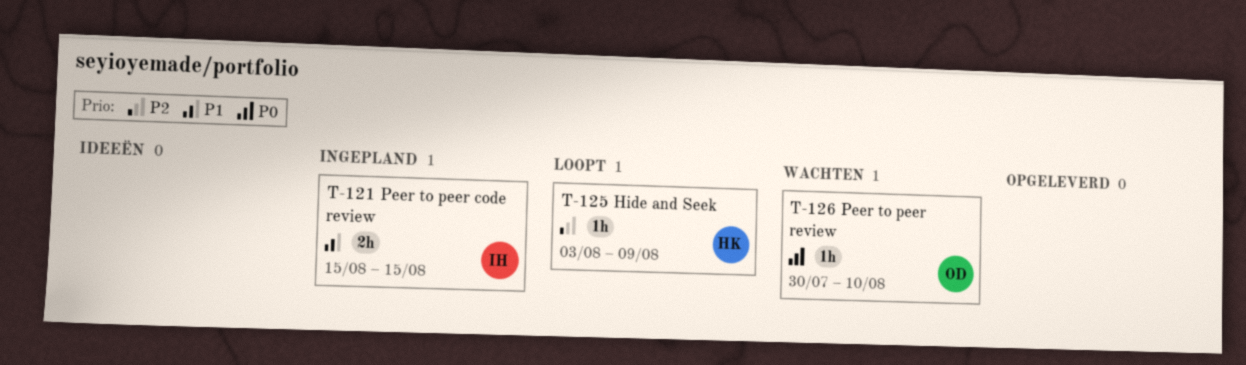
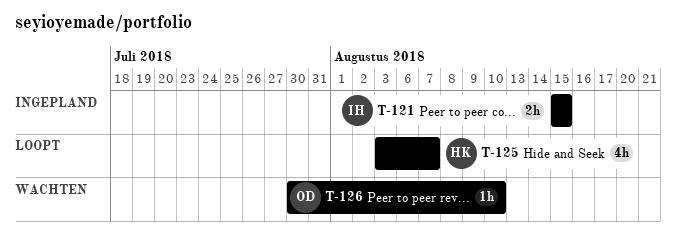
T-125, estimate: 1h -> 4h
T-125, due: Aug 9 -> Aug 7

